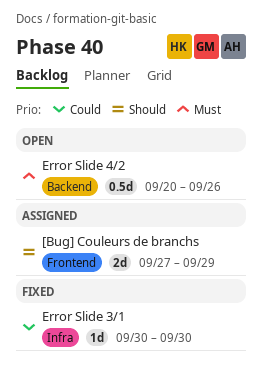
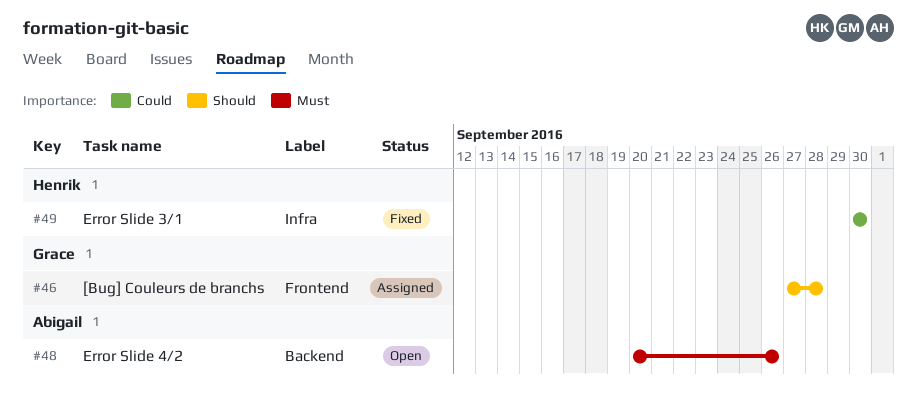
[Bug] Couleurs de branchs, due: Sep 29 -> Sep 28

